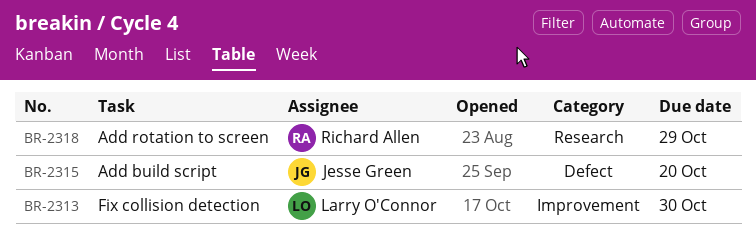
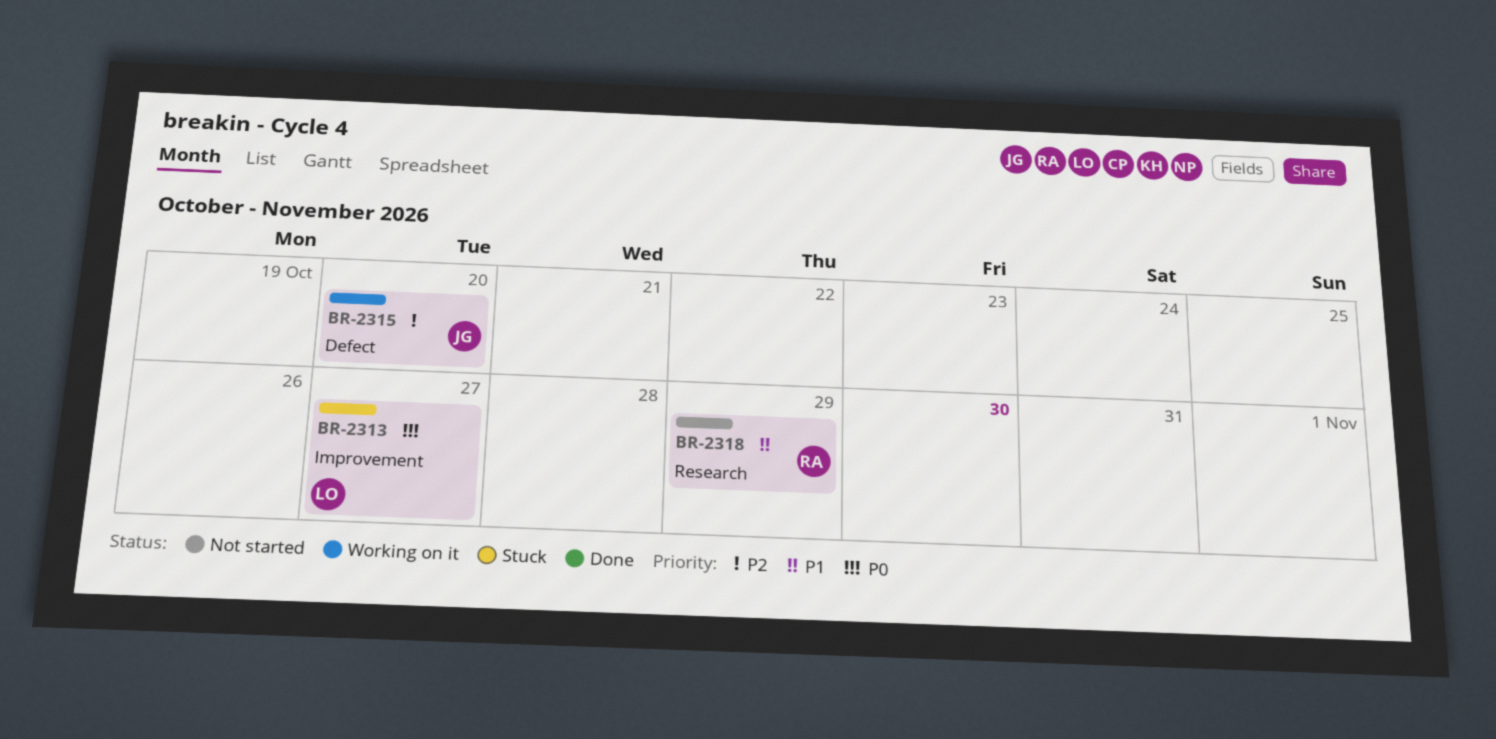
BR-2313, due: Oct 30 -> Oct 27

